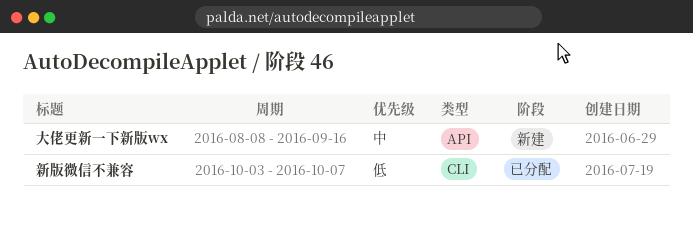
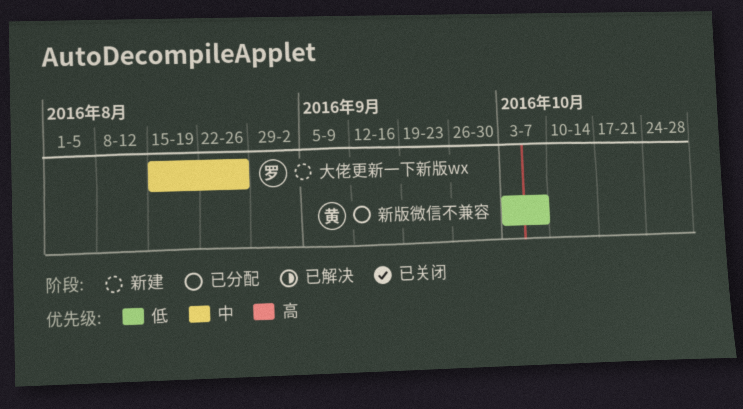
大佬更新一下新版wx, start: Aug 8 -> Aug 15
大佬更新一下新版wx, due: Sep 16 -> Aug 26

